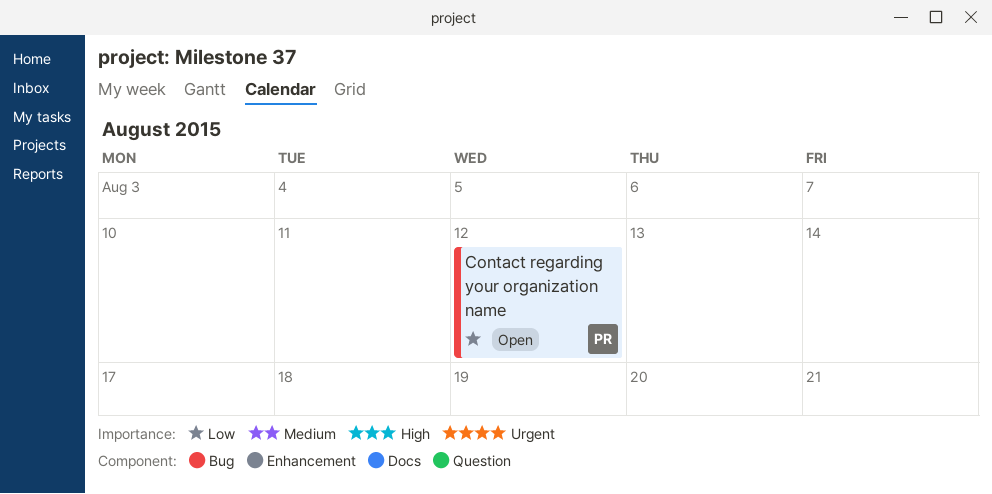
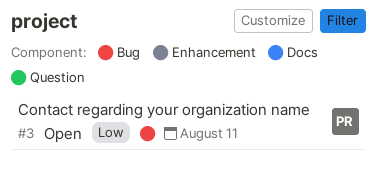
Contact regarding your organization name, due: Aug 12 -> Aug 11

